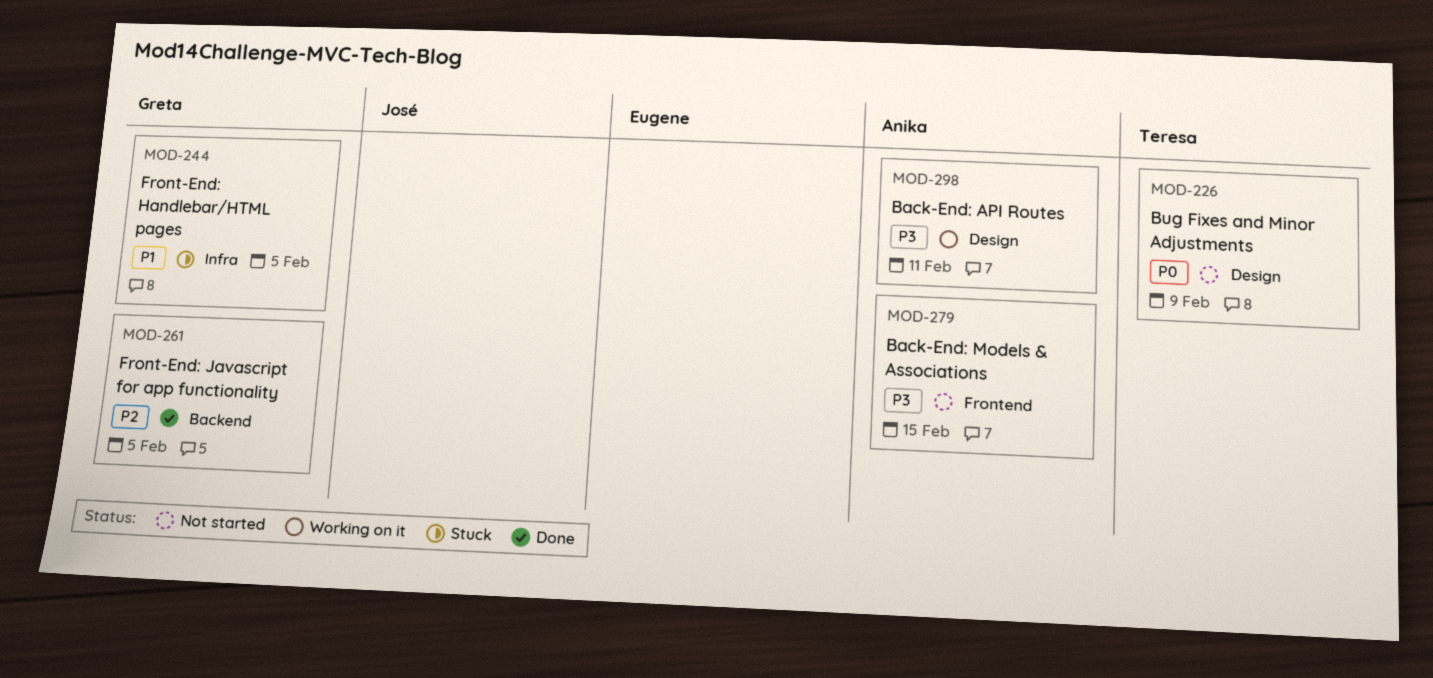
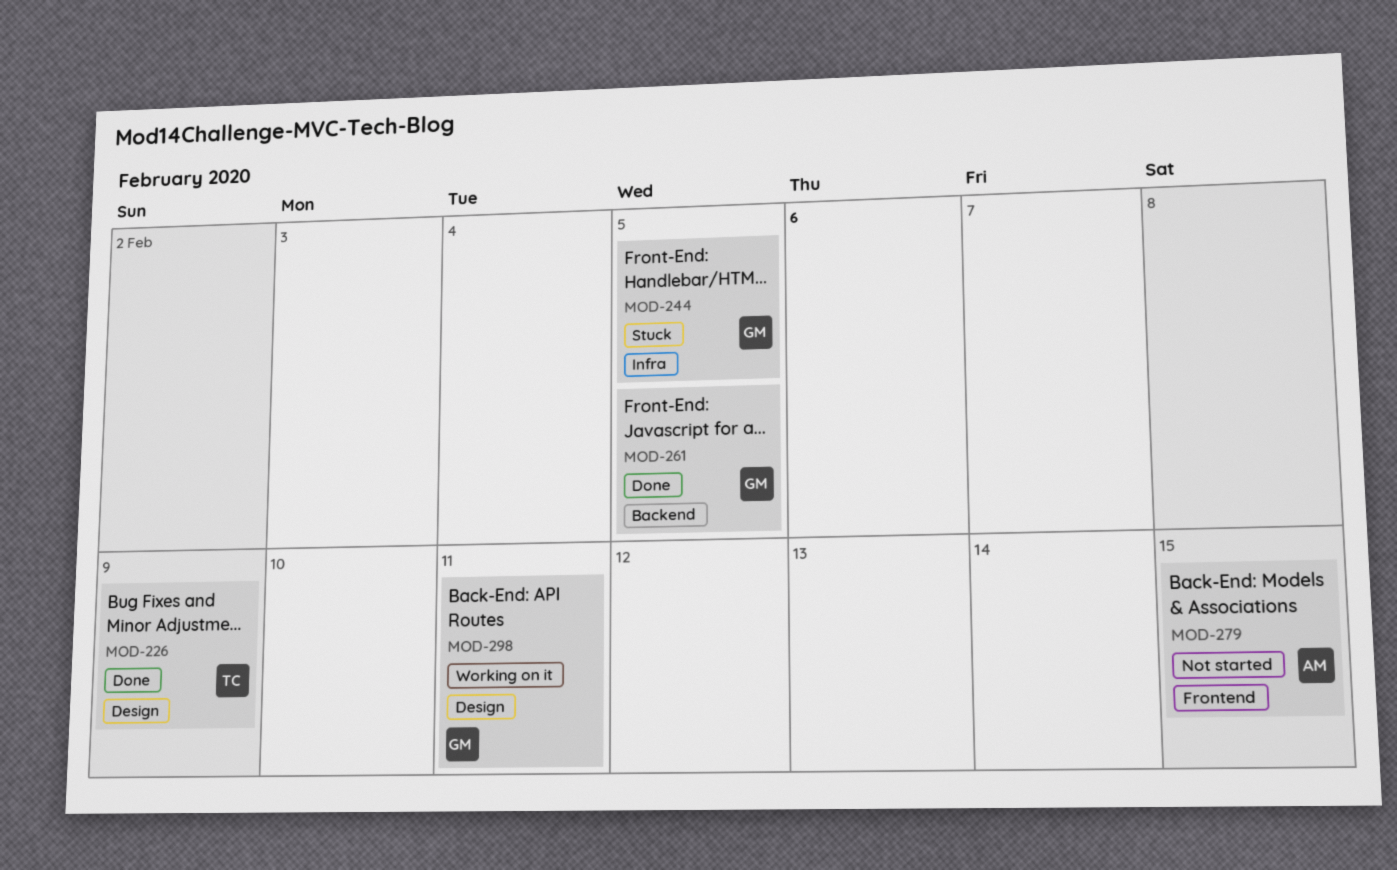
MOD-226, status: Not started -> Done
MOD-298, owner: Anika -> Greta

